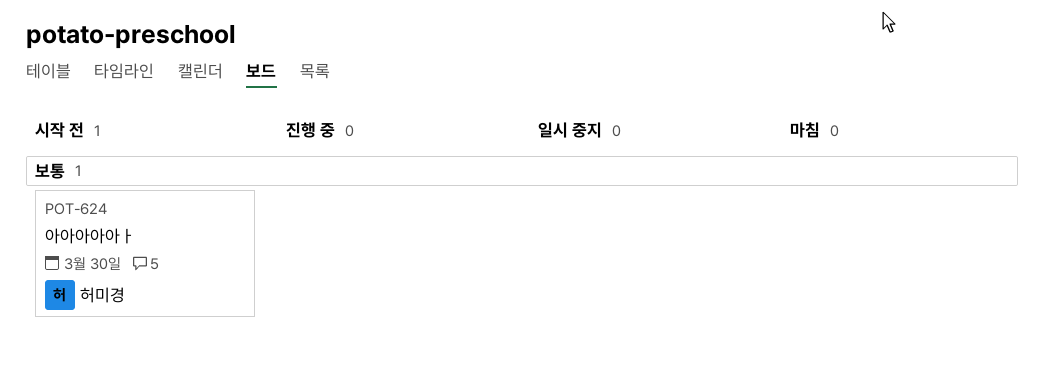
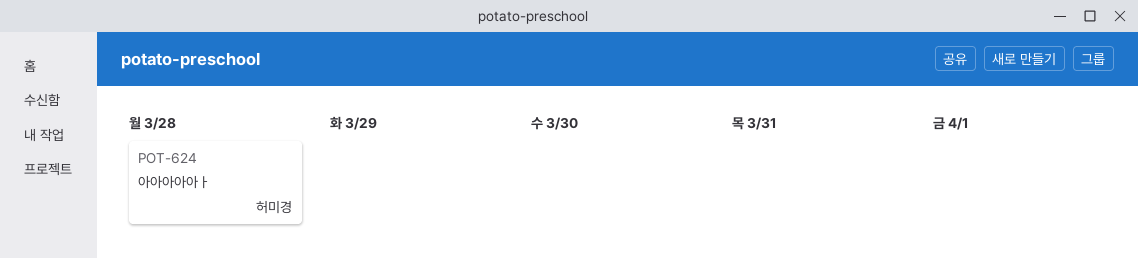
POT-624, due: Mar 30 -> Mar 28

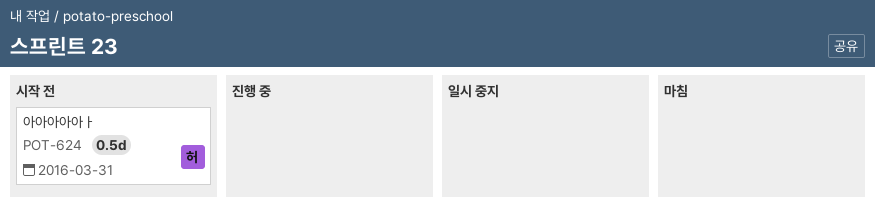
POT-624, due: Mar 28 -> Mar 31

